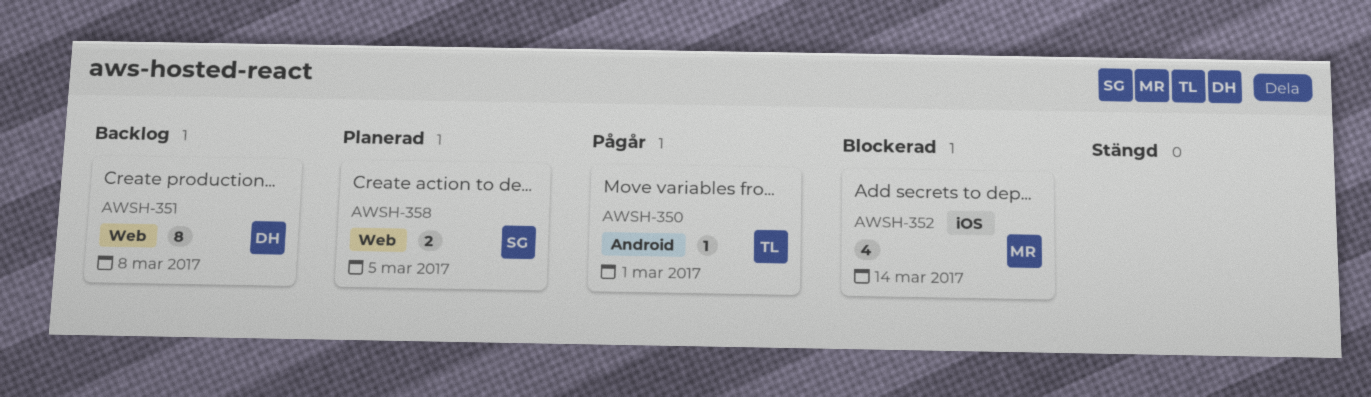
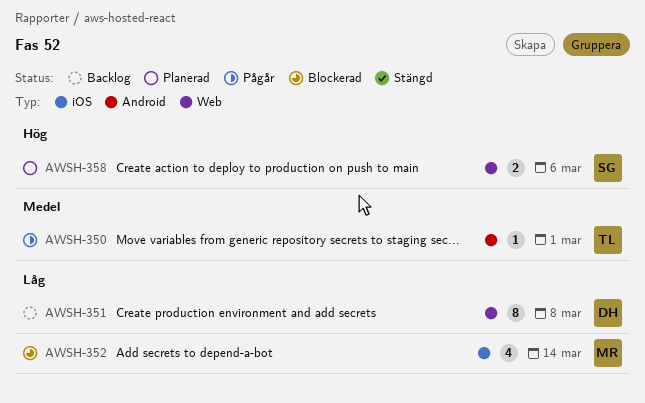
AWSH-358, due: Mar 5 -> Mar 6

